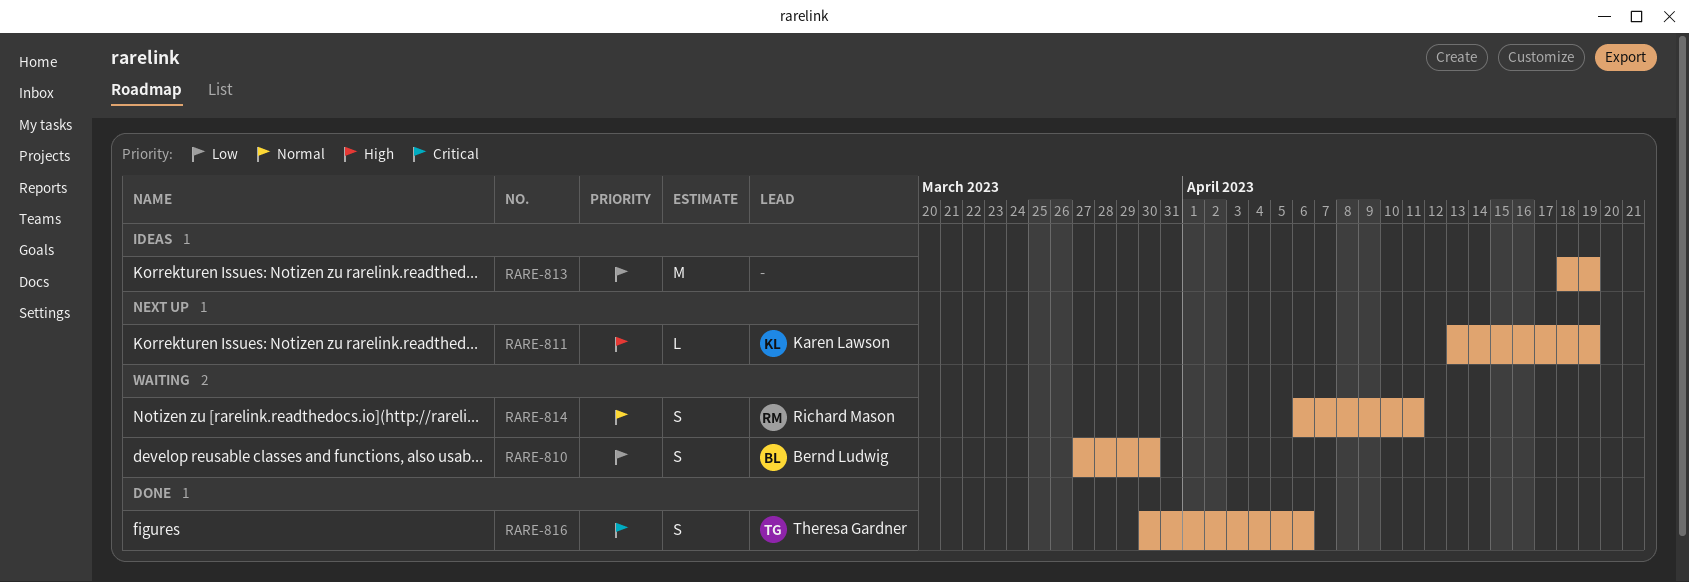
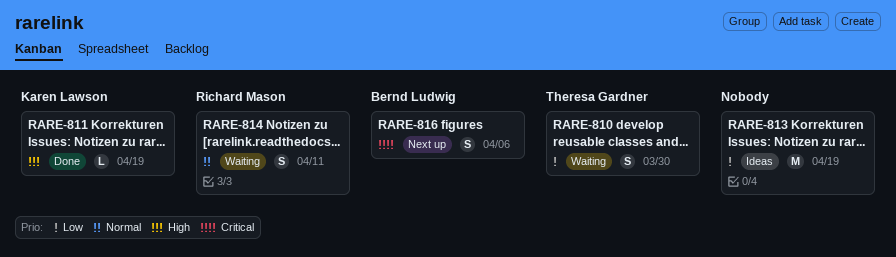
RARE-810, owner: Bernd Ludwig -> Theresa Gardner
RARE-811, status: Next up -> Done
RARE-816, status: Done -> Next up
RARE-816, owner: Theresa Gardner -> Bernd Ludwig

